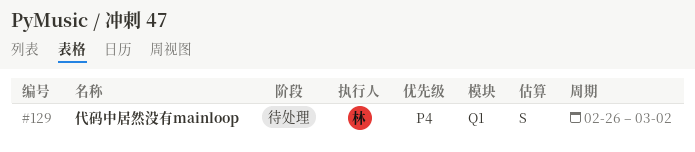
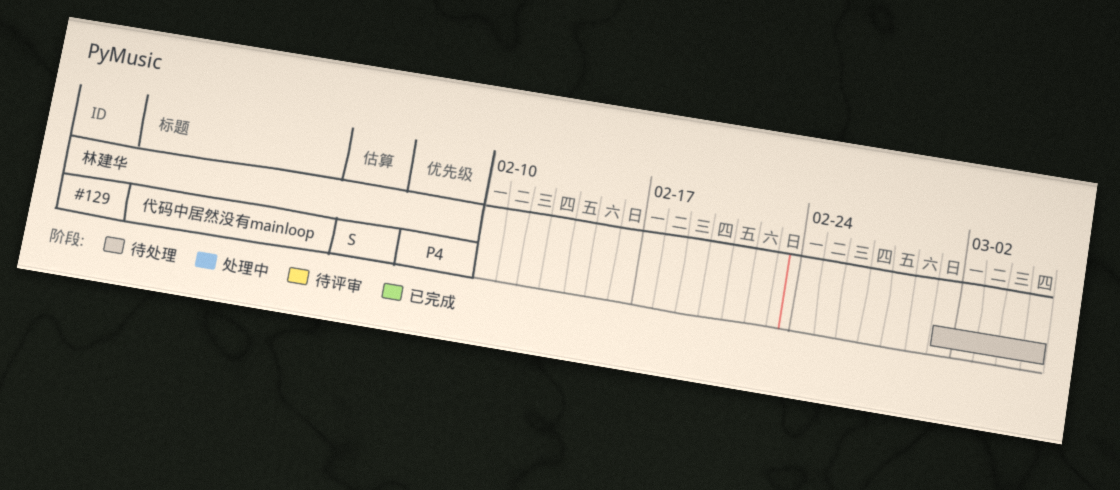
#129, start: Feb 26 -> Mar 1
#129, due: Mar 2 -> Mar 5

